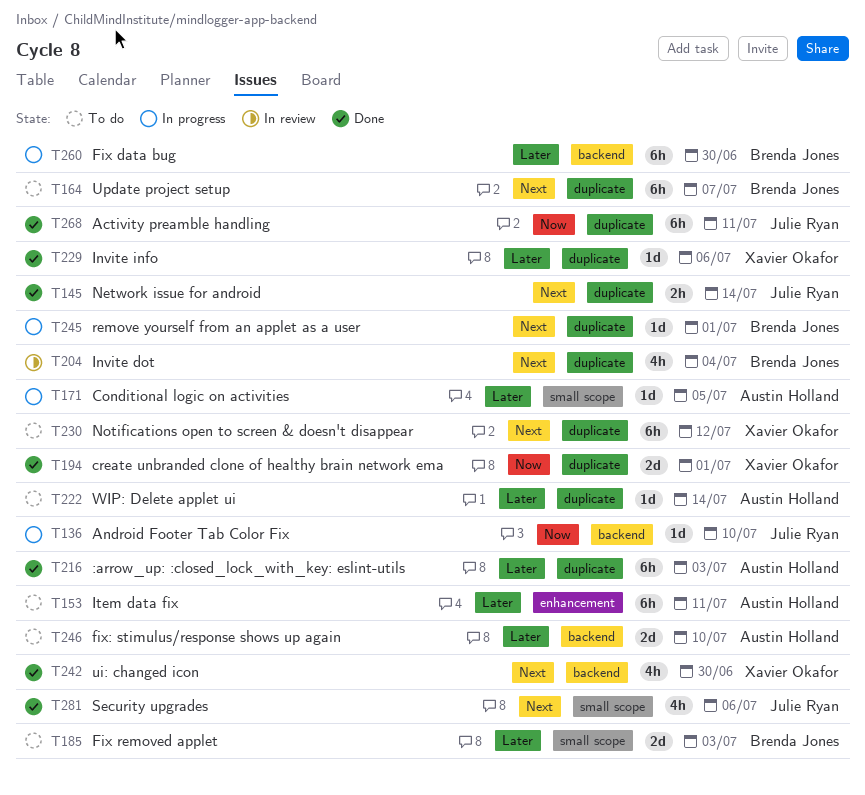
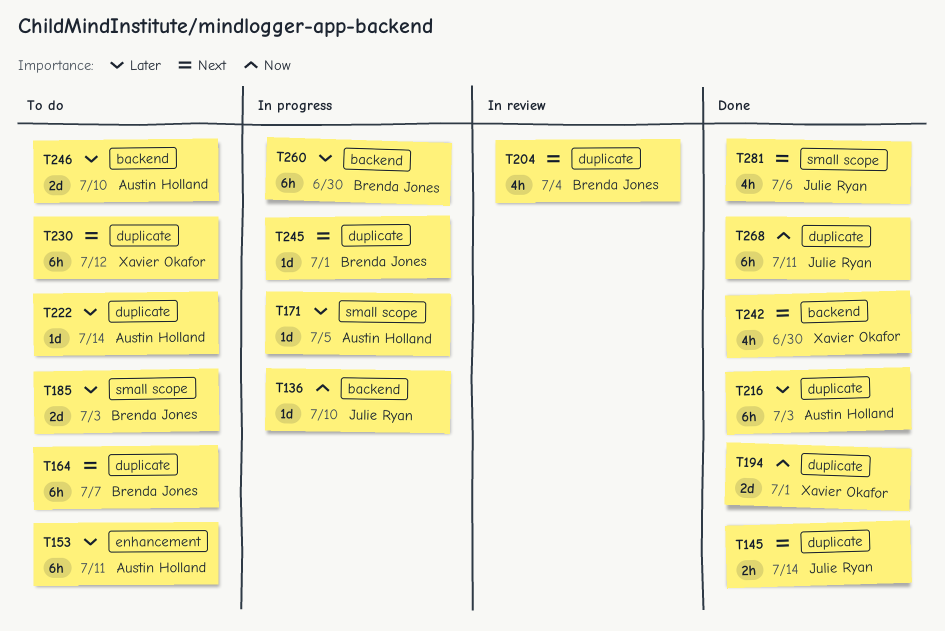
T229: present -> none

